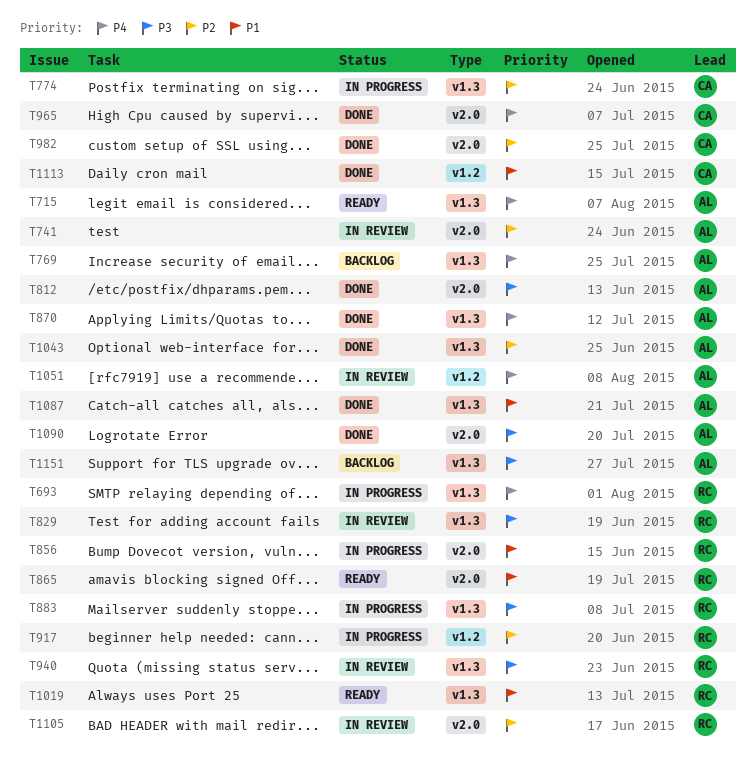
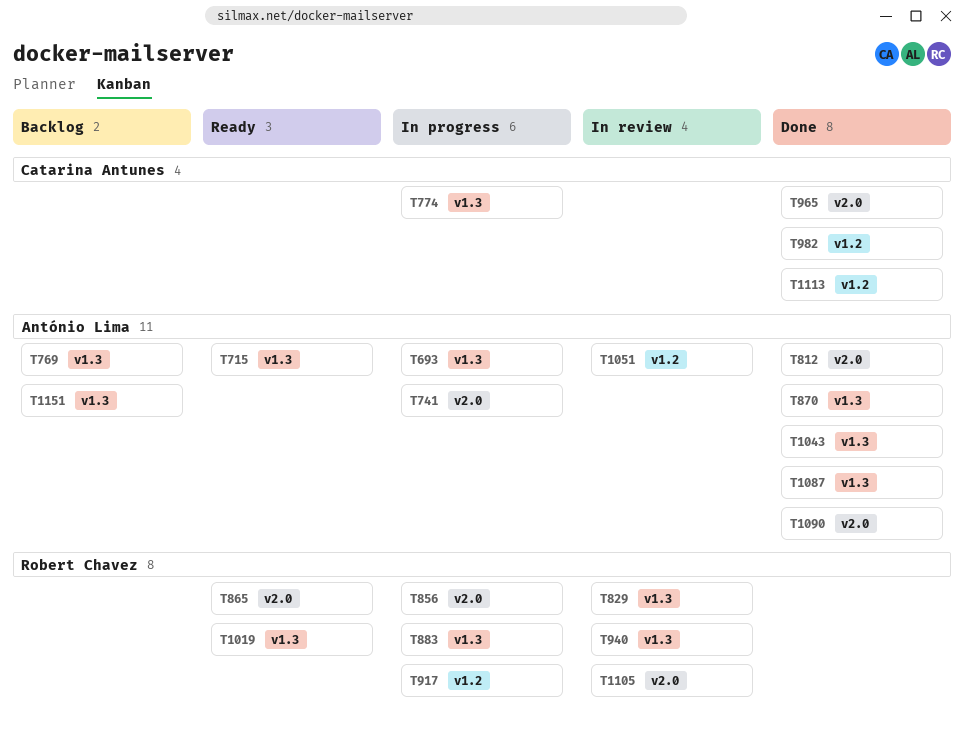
T693, owner: Robert Chavez -> António Lima
T741, status: In review -> In progress
T982, label: v2.0 -> v1.2

